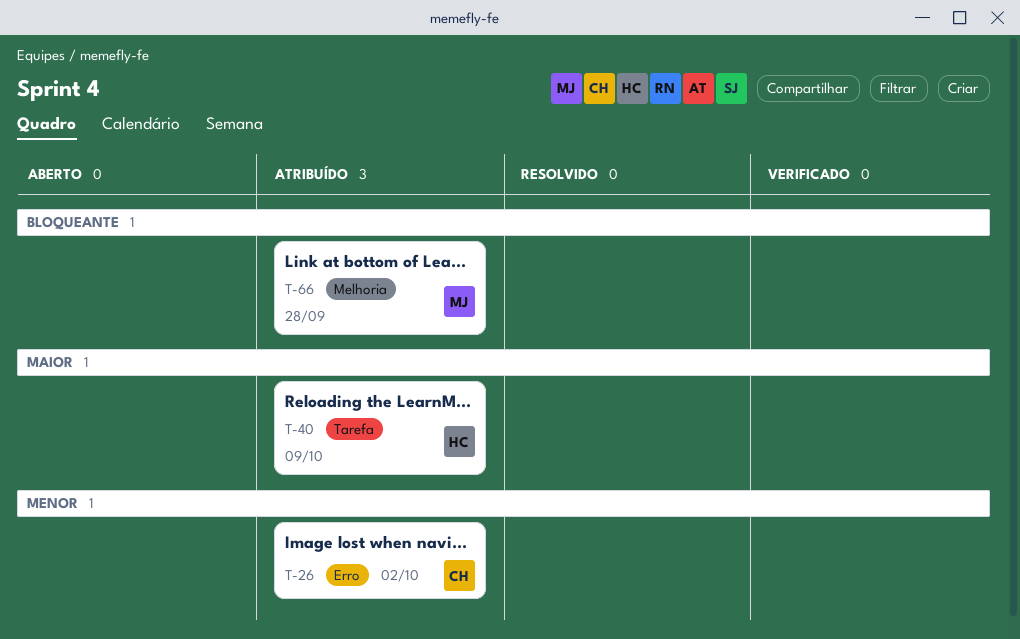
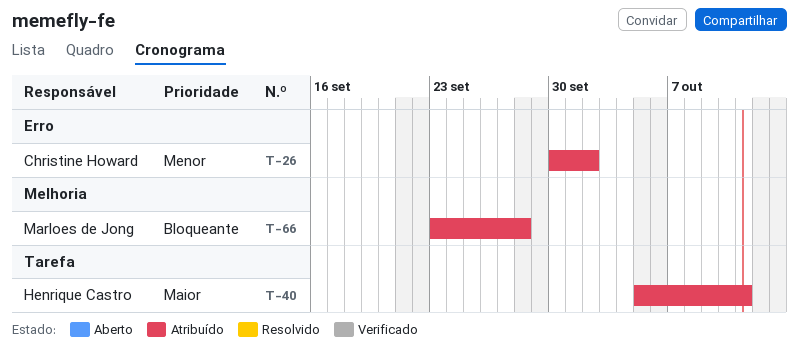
T-40, due: Oct 9 -> Oct 11

